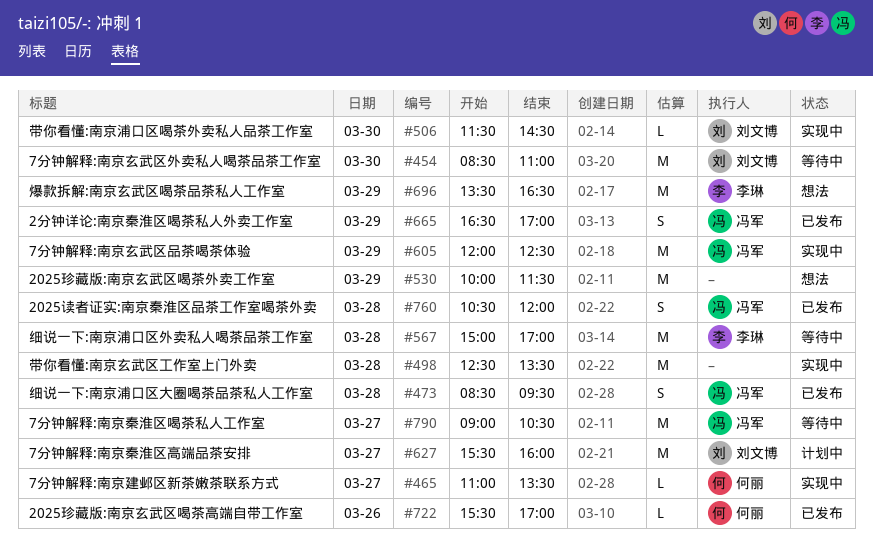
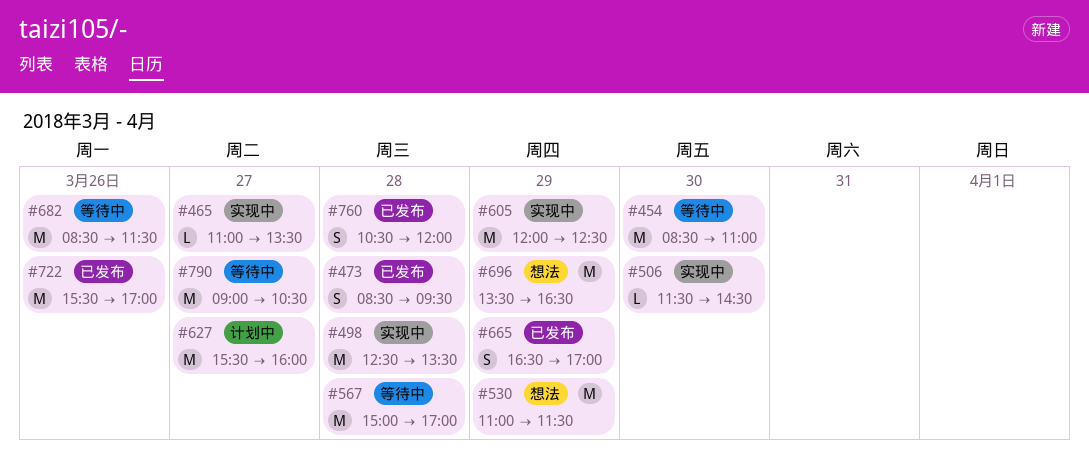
#530, begins: 10:00 -> 11:00
#682: none -> present
#722, estimate: L -> M

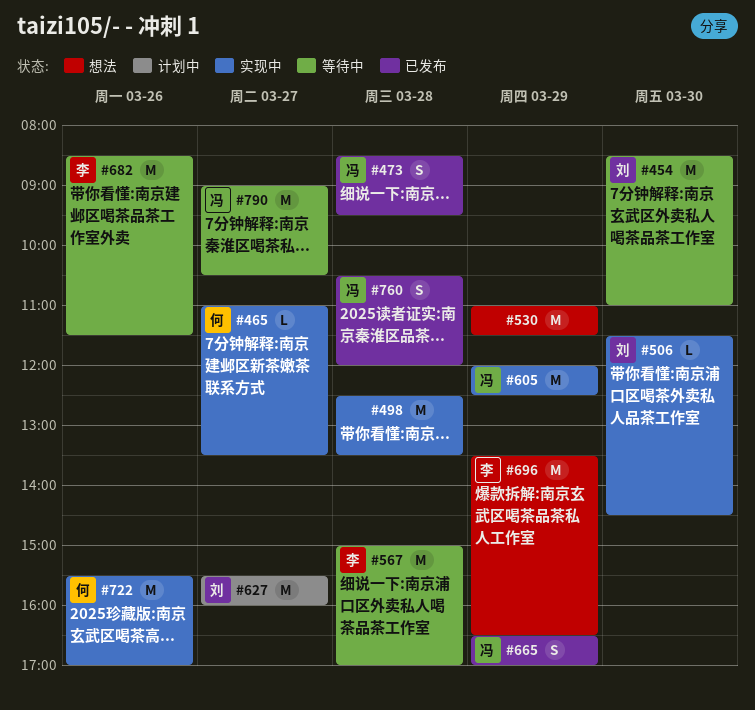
#722, status: 已发布 -> 实现中

